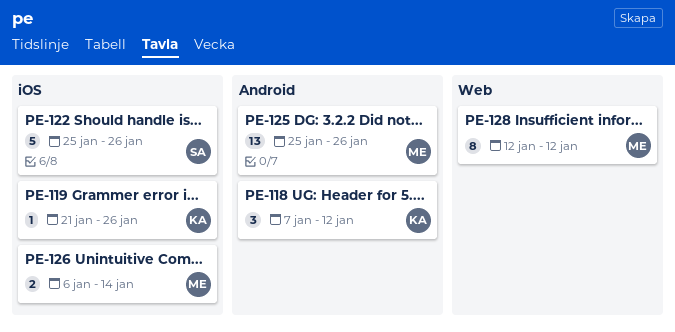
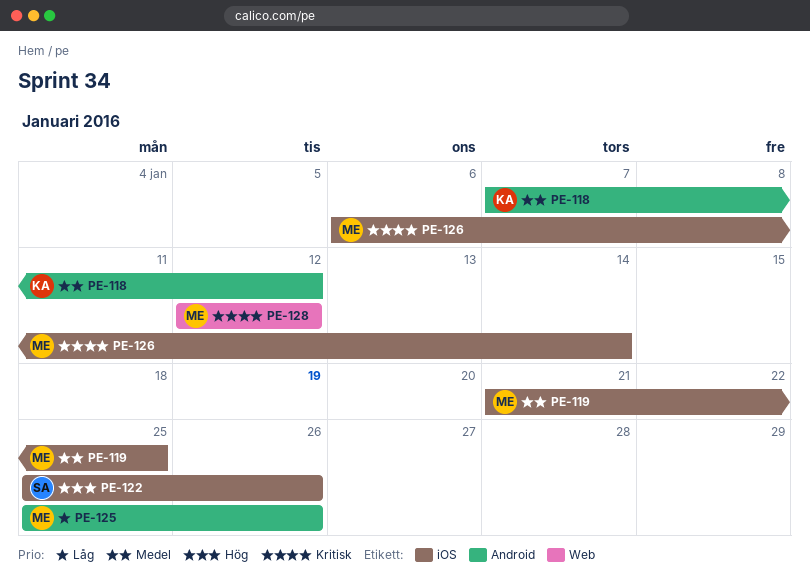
PE-119, owner: KA -> ME
PE-119, due: Jan 26 -> Jan 25

